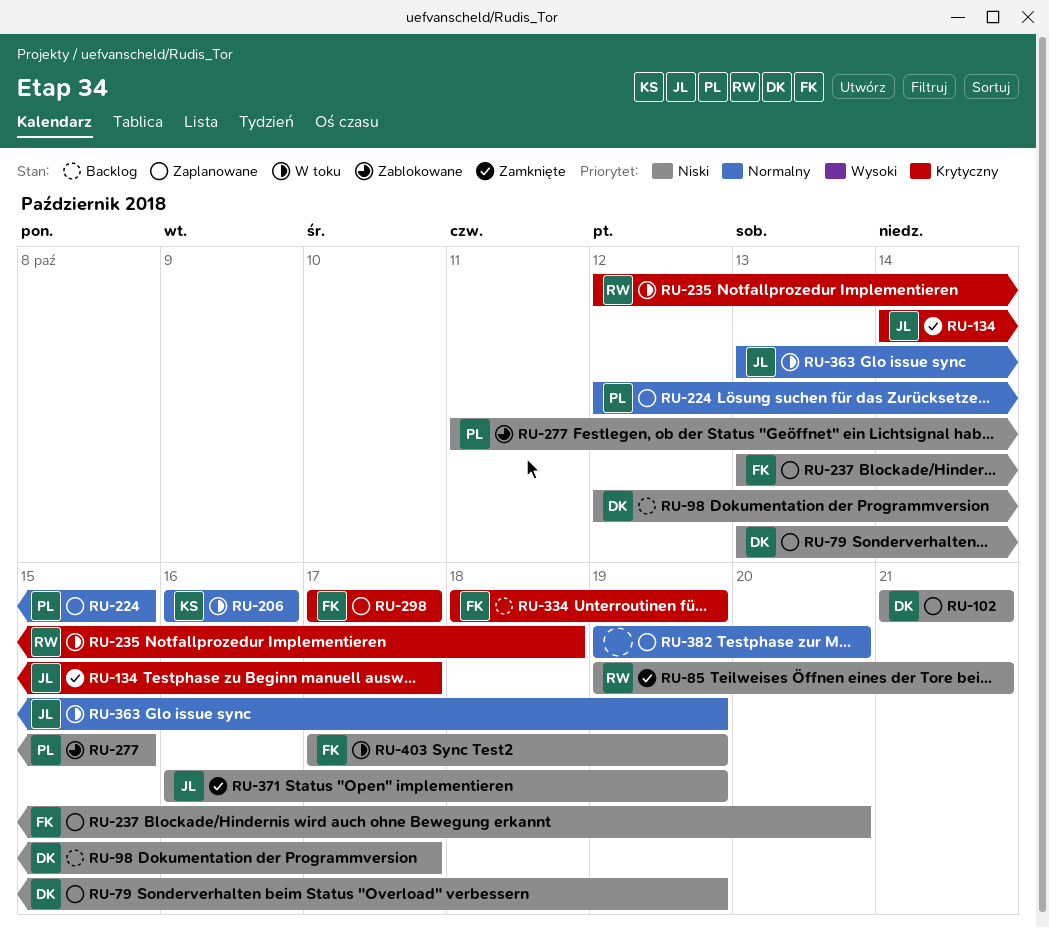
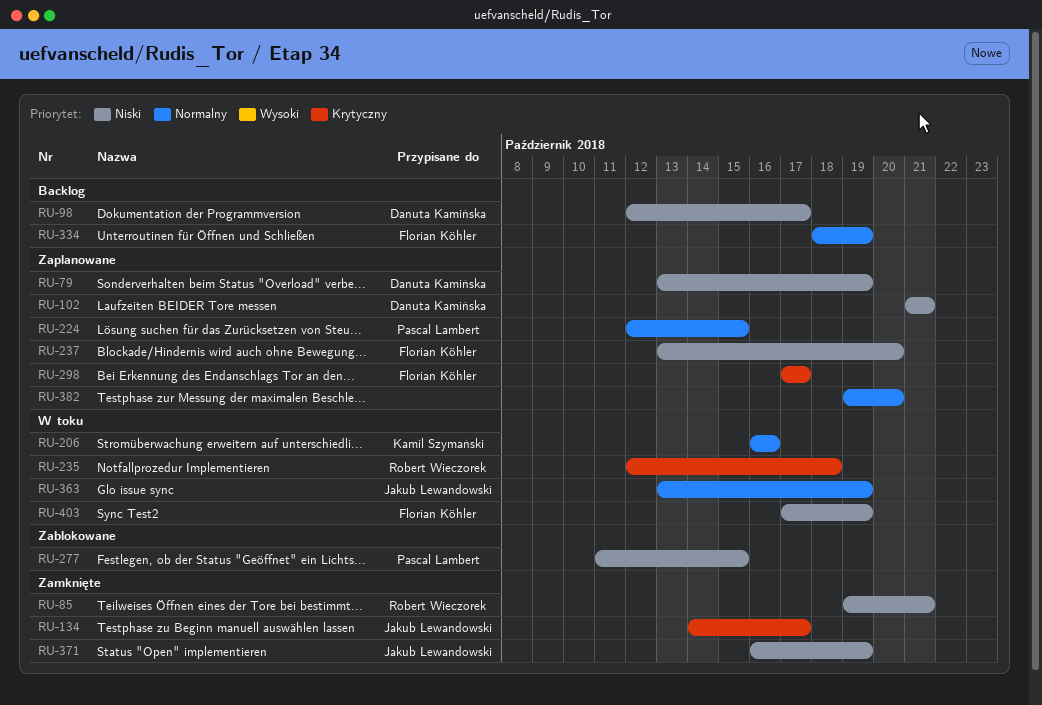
RU-334, priority: Krytyczny -> Normalny

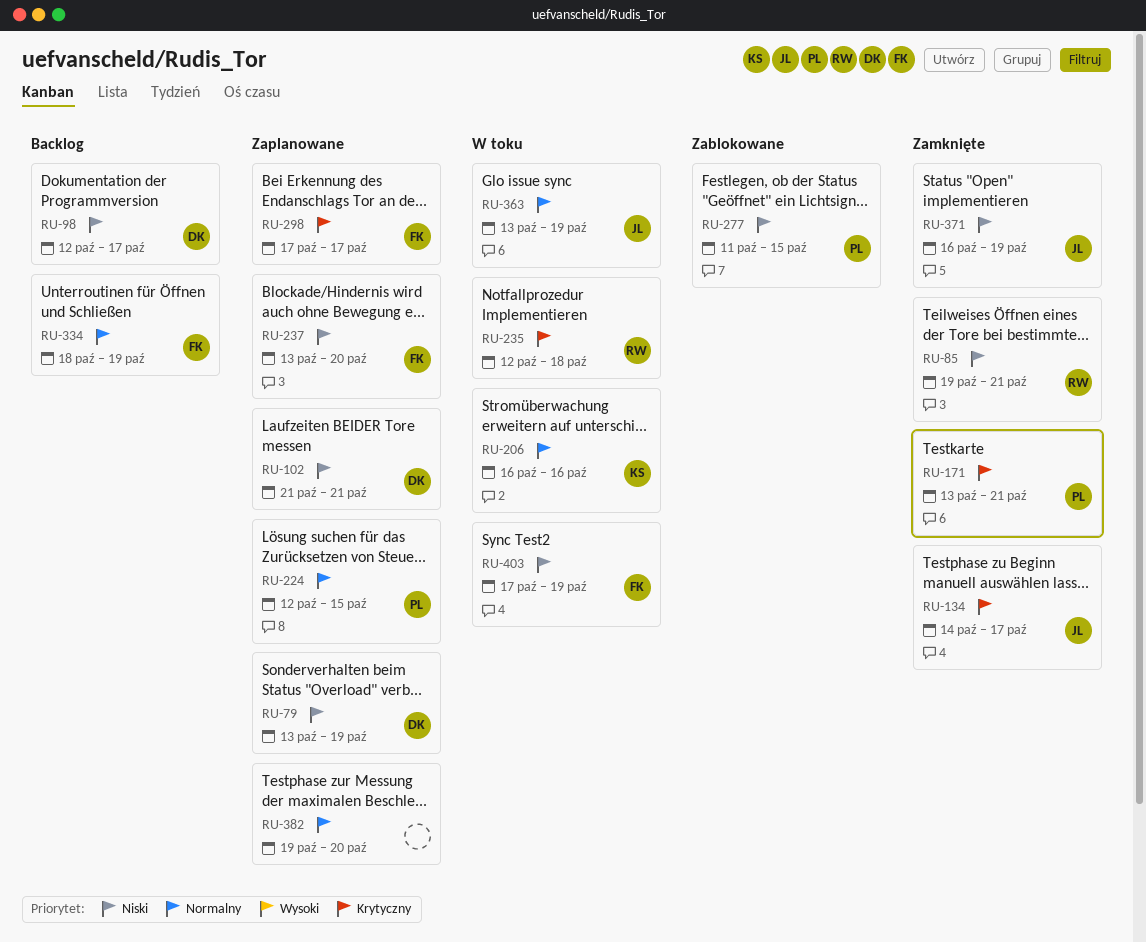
RU-171: none -> present

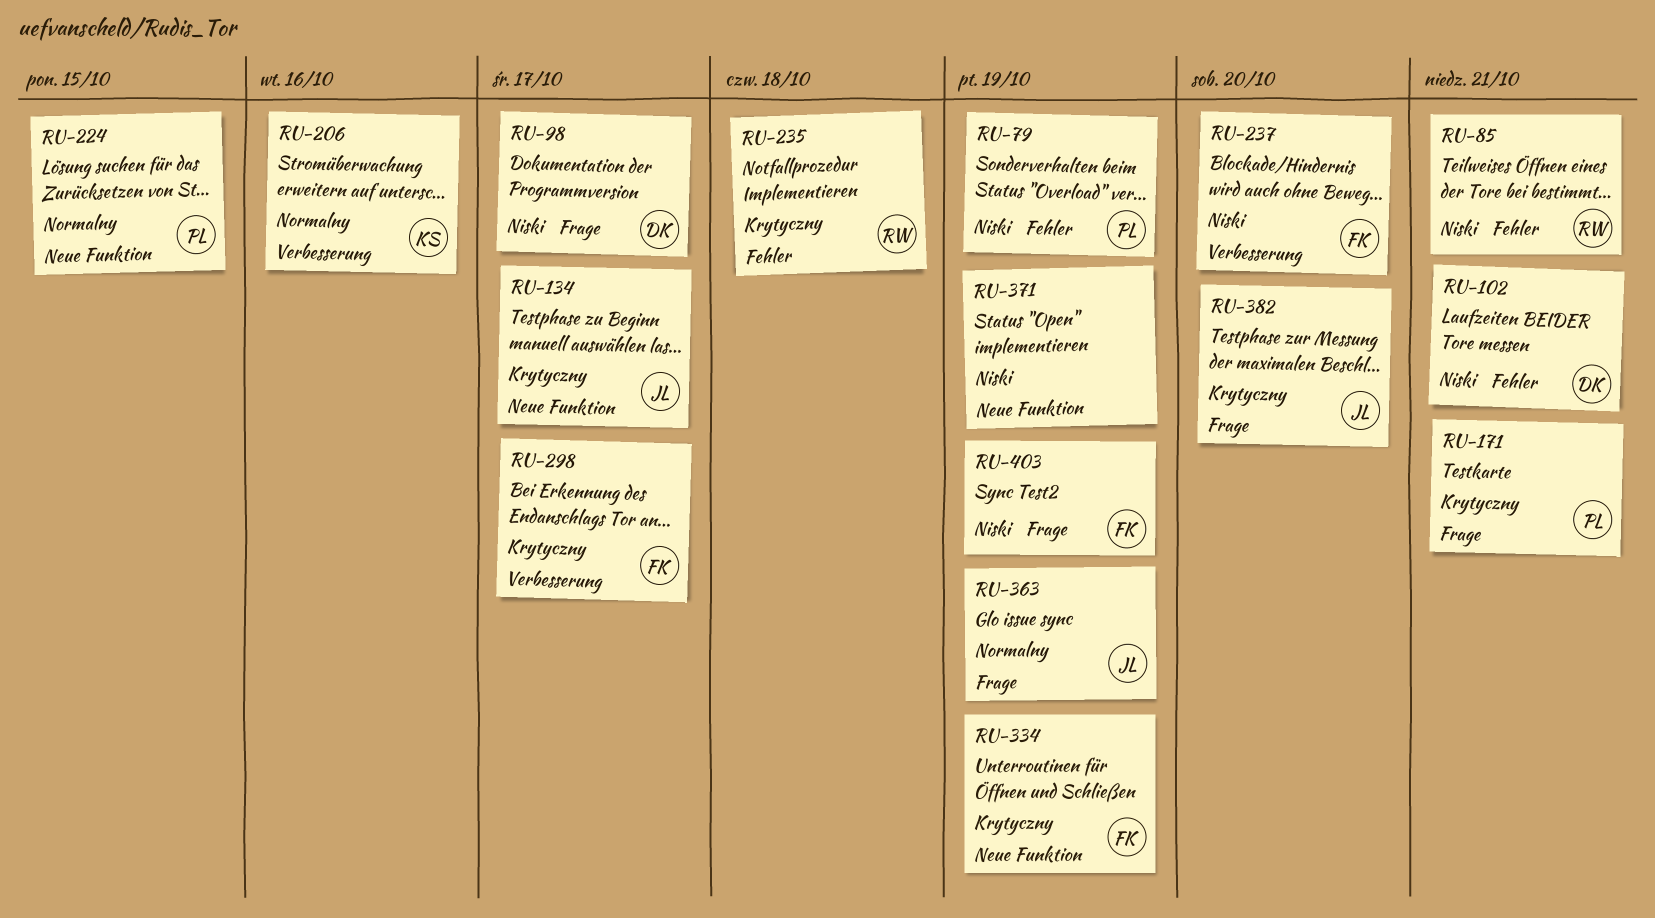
RU-79, owner: DK -> PL
RU-277: present -> none
RU-334, priority: Normalny -> Krytyczny
RU-371, owner: JL -> none
RU-382, owner: none -> JL
RU-382, priority: Normalny -> Krytyczny

